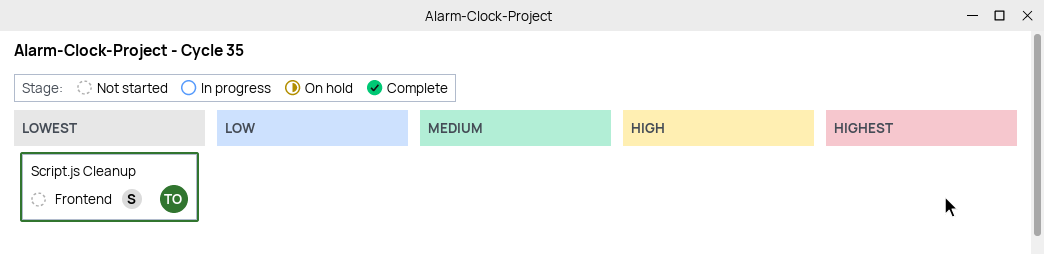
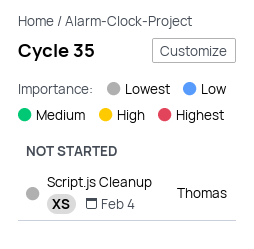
Script.js Cleanup, estimate: S -> XS

